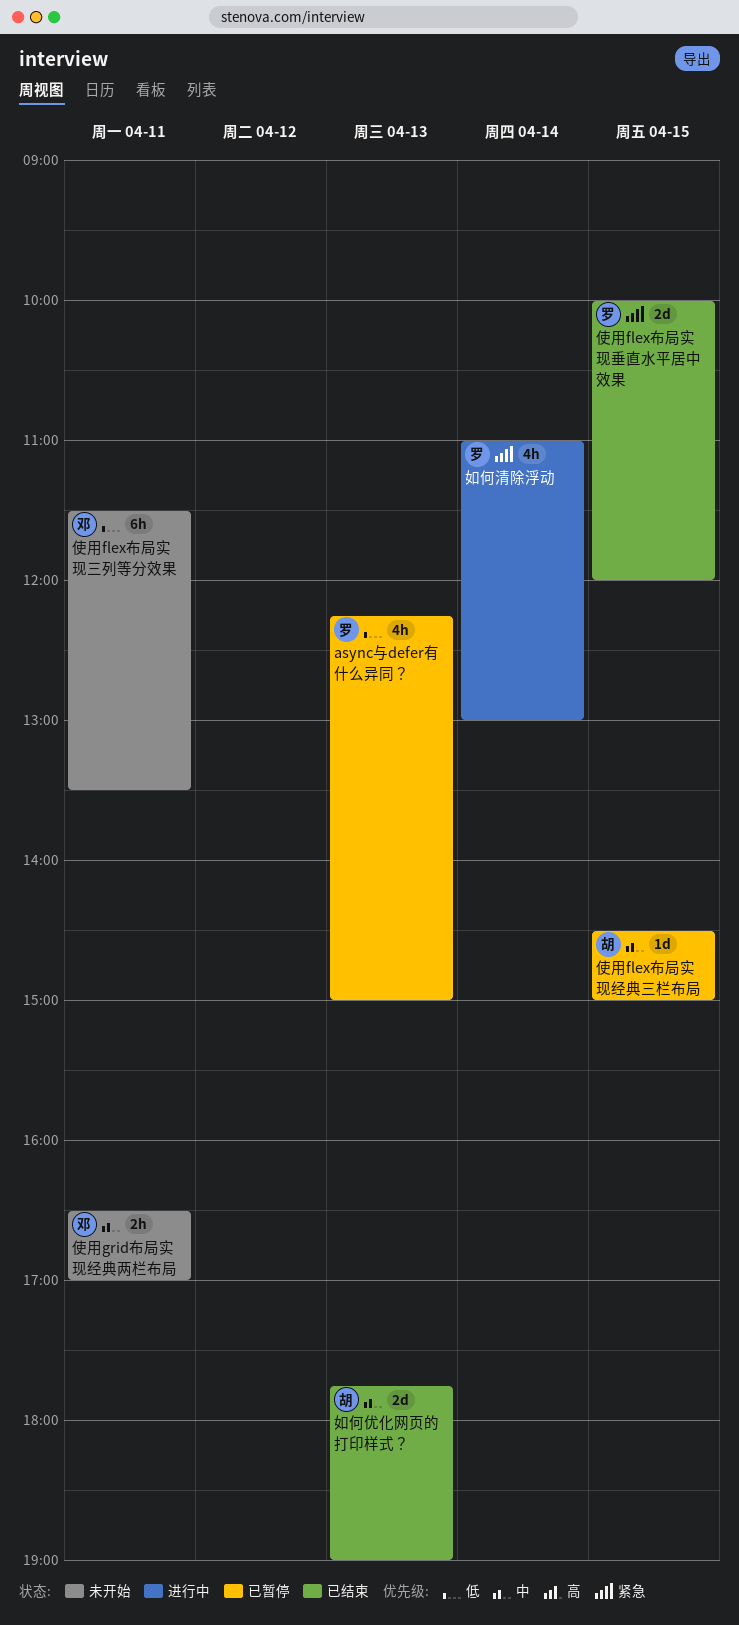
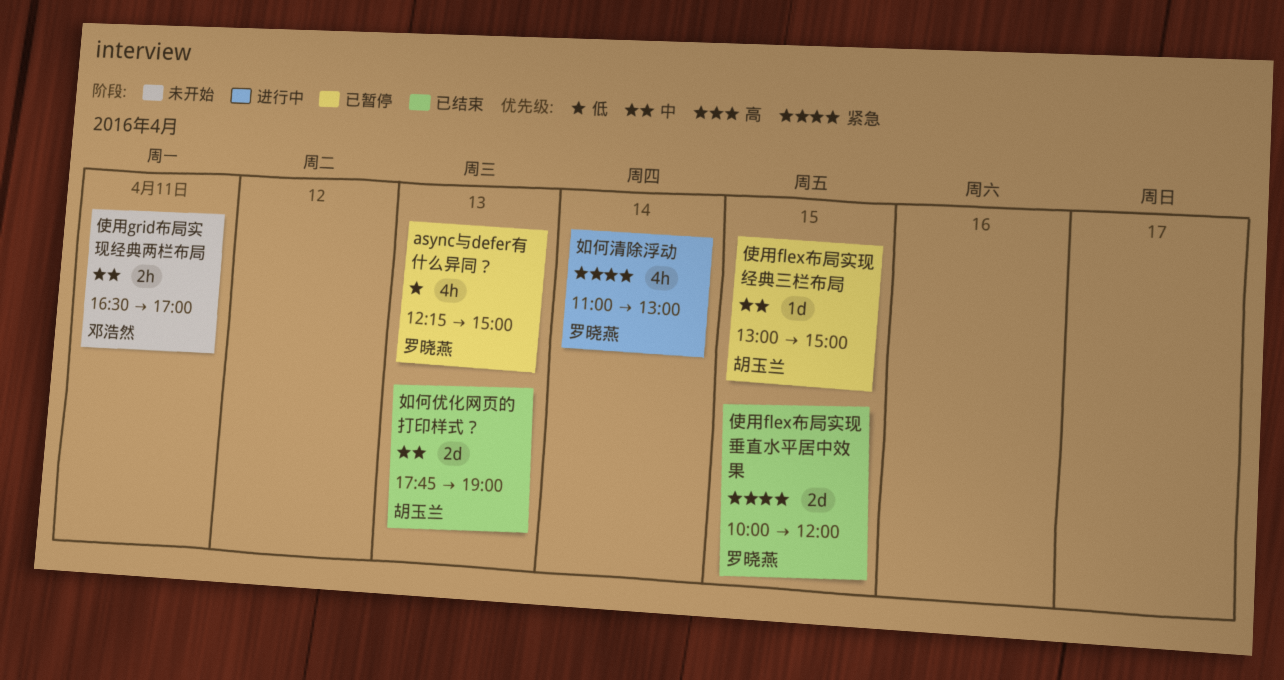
使用flex布局实现三列等分效果: present -> none
使用flex布局实现经典三栏布局, begins: 14:30 -> 13:00

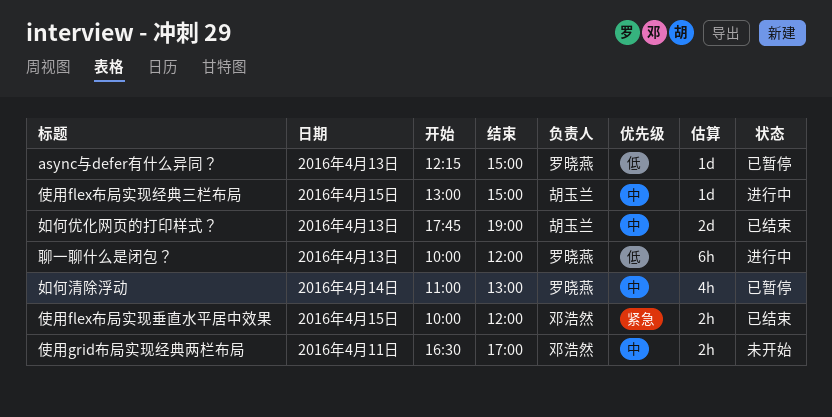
async与defer有什么异同？, estimate: 4h -> 1d
使用flex布局实现垂直水平居中效果, owner: 罗晓燕 -> 邓浩然
使用flex布局实现垂直水平居中效果, estimate: 2d -> 2h
使用flex布局实现经典三栏布局, status: 已暂停 -> 进行中
如何清除浮动, status: 进行中 -> 已暂停
如何清除浮动, priority: 紧急 -> 中
聊一聊什么是闭包？: none -> present

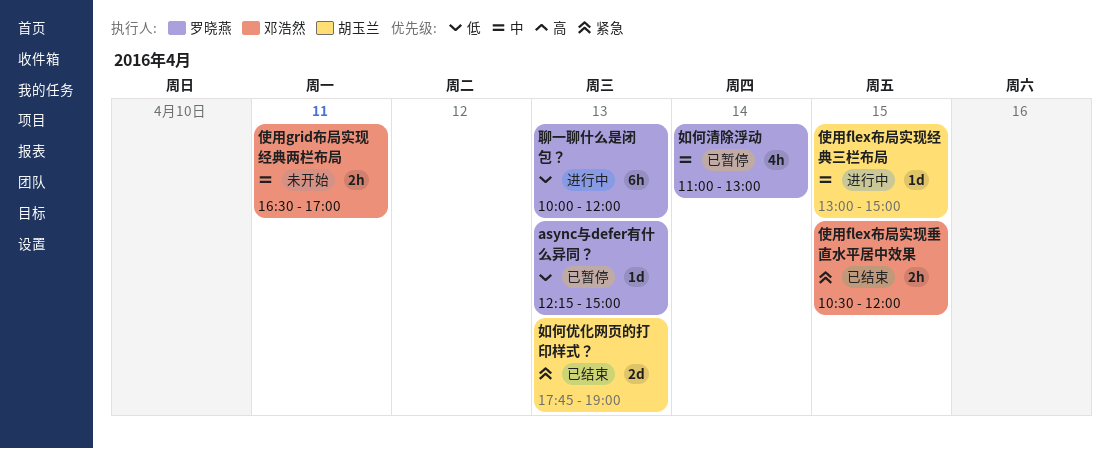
使用flex布局实现垂直水平居中效果, begins: 10:00 -> 10:30
如何优化网页的打印样式？, priority: 中 -> 紧急

